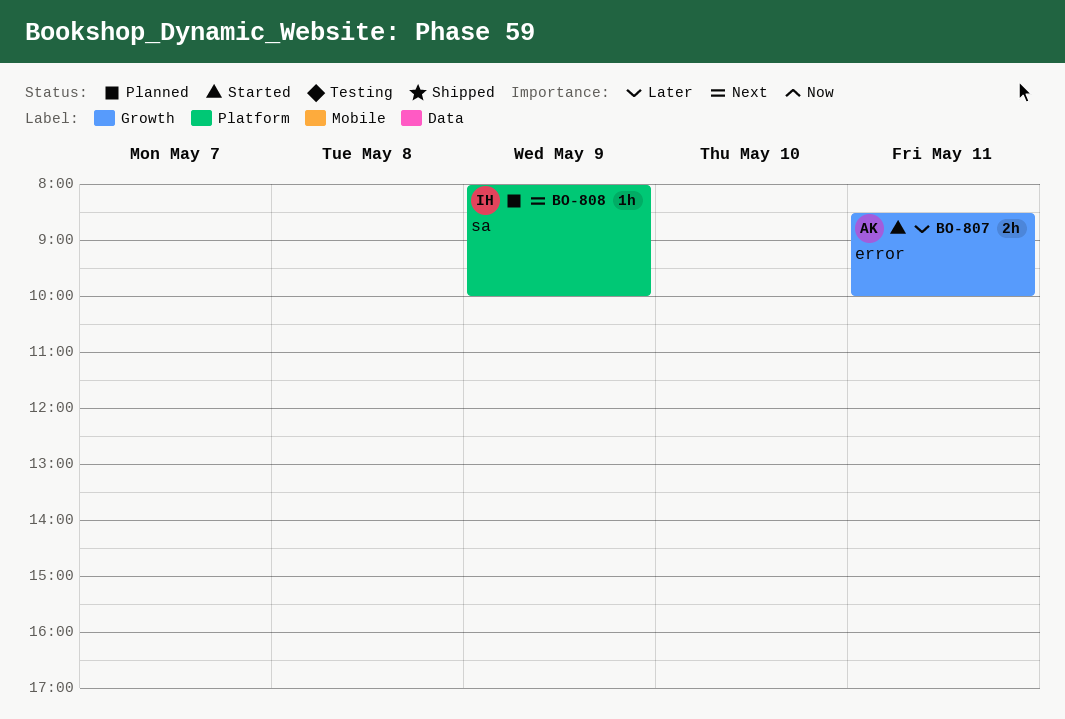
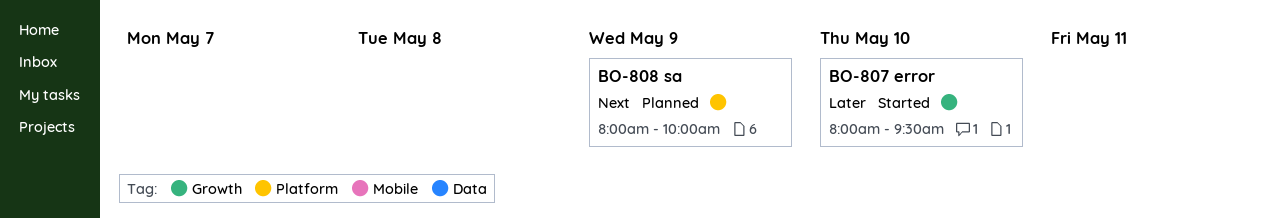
BO-807, day: May 11 -> May 10
BO-807, begins: 08:30 -> 08:00
BO-807, ends: 10:00 -> 09:30

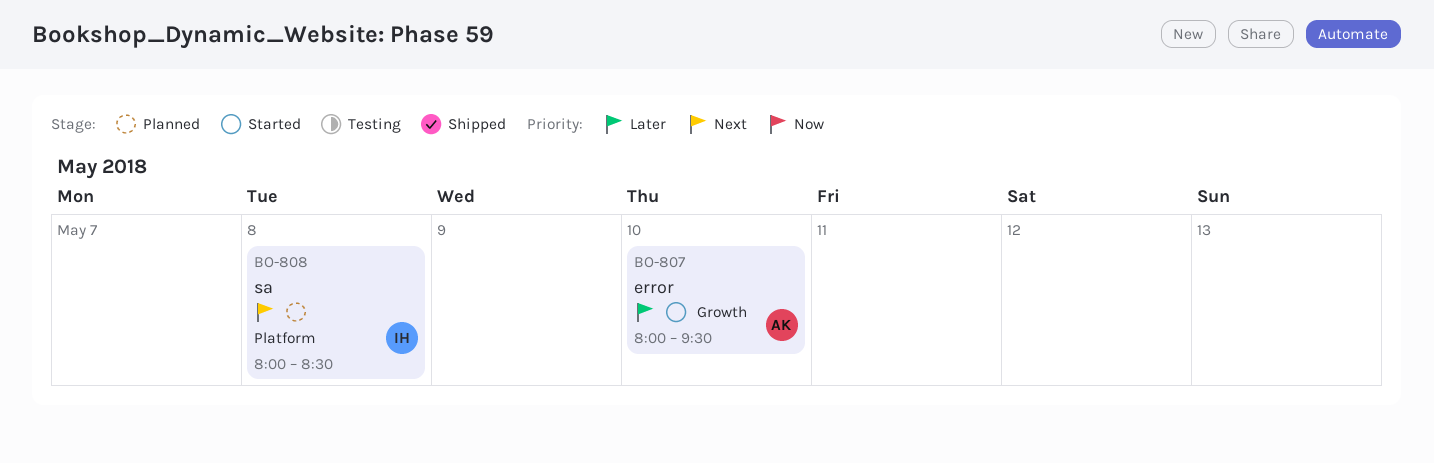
BO-808, day: May 9 -> May 8
BO-808, ends: 10:00 -> 08:30

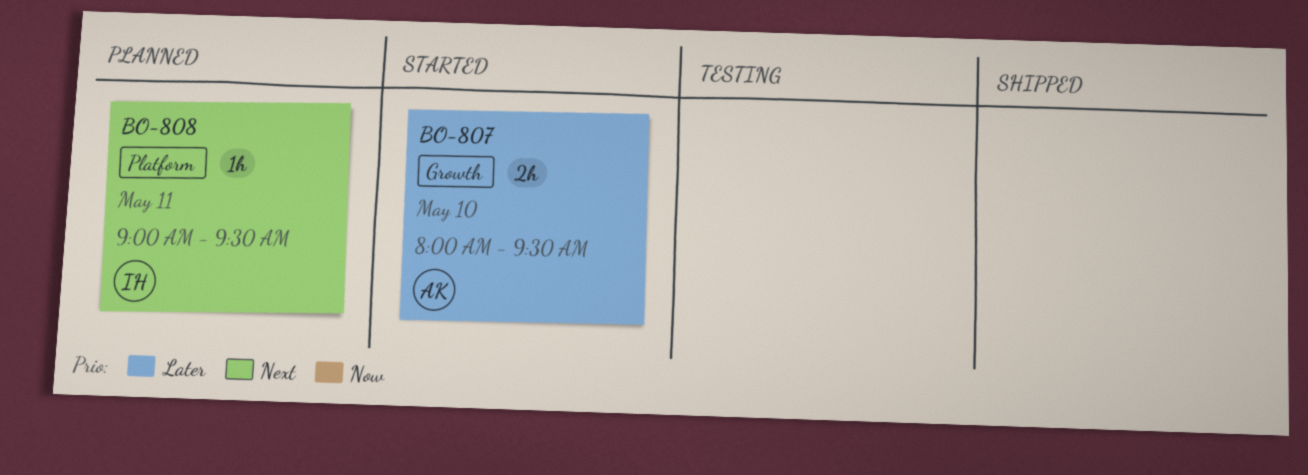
BO-808, day: May 8 -> May 11
BO-808, begins: 08:00 -> 09:00
BO-808, ends: 08:30 -> 09:30

